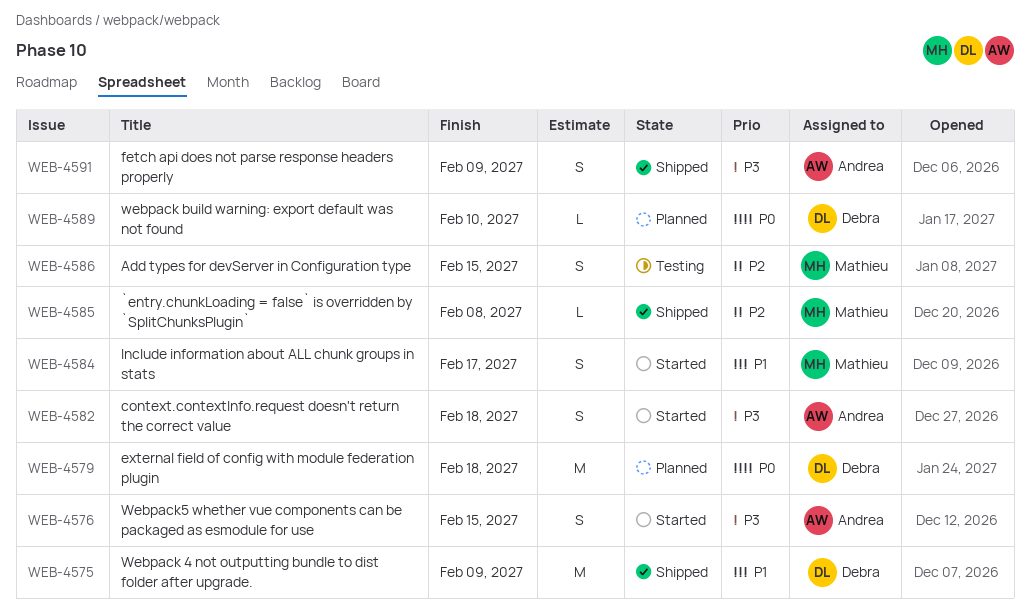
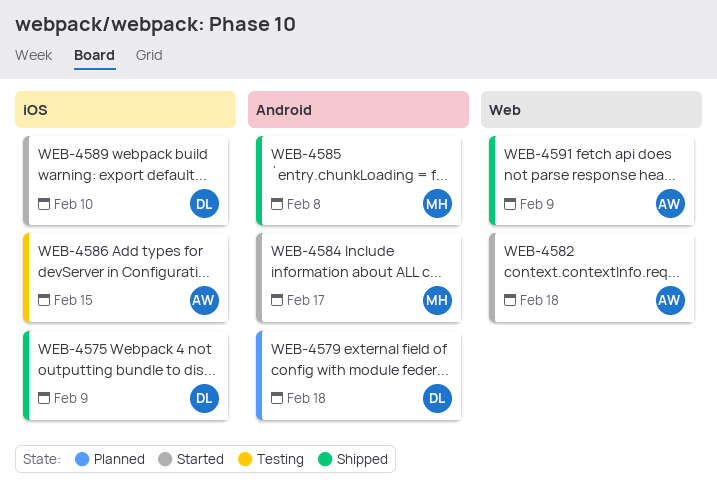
WEB-4576: present -> none
WEB-4586, owner: Mathieu -> Andrea
WEB-4589, status: Planned -> Started

